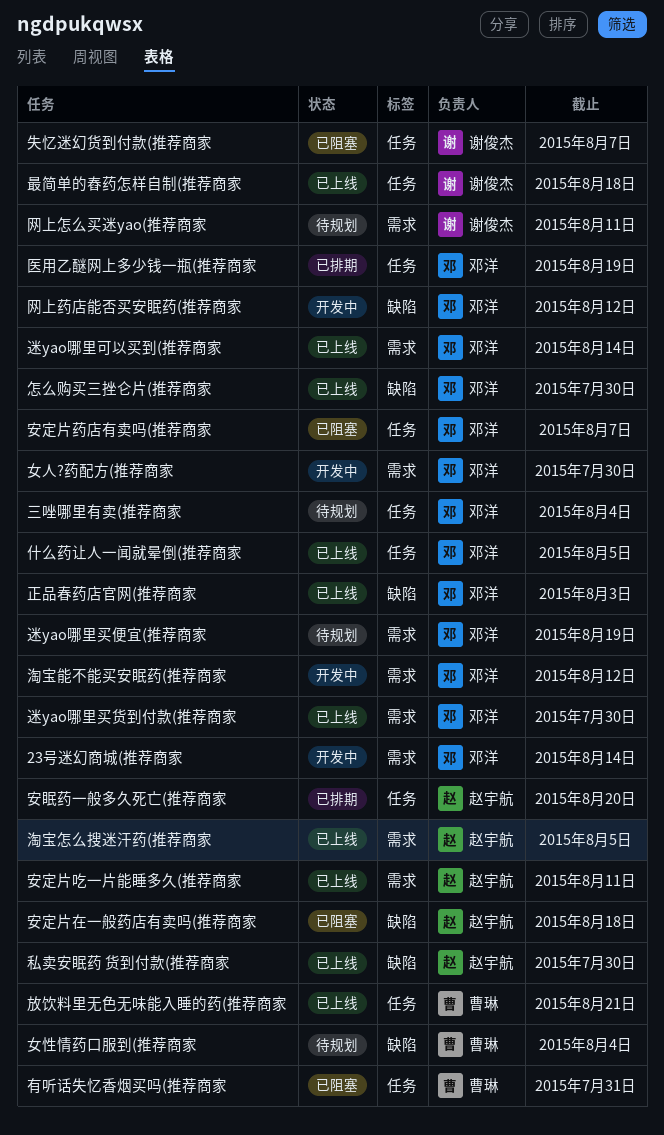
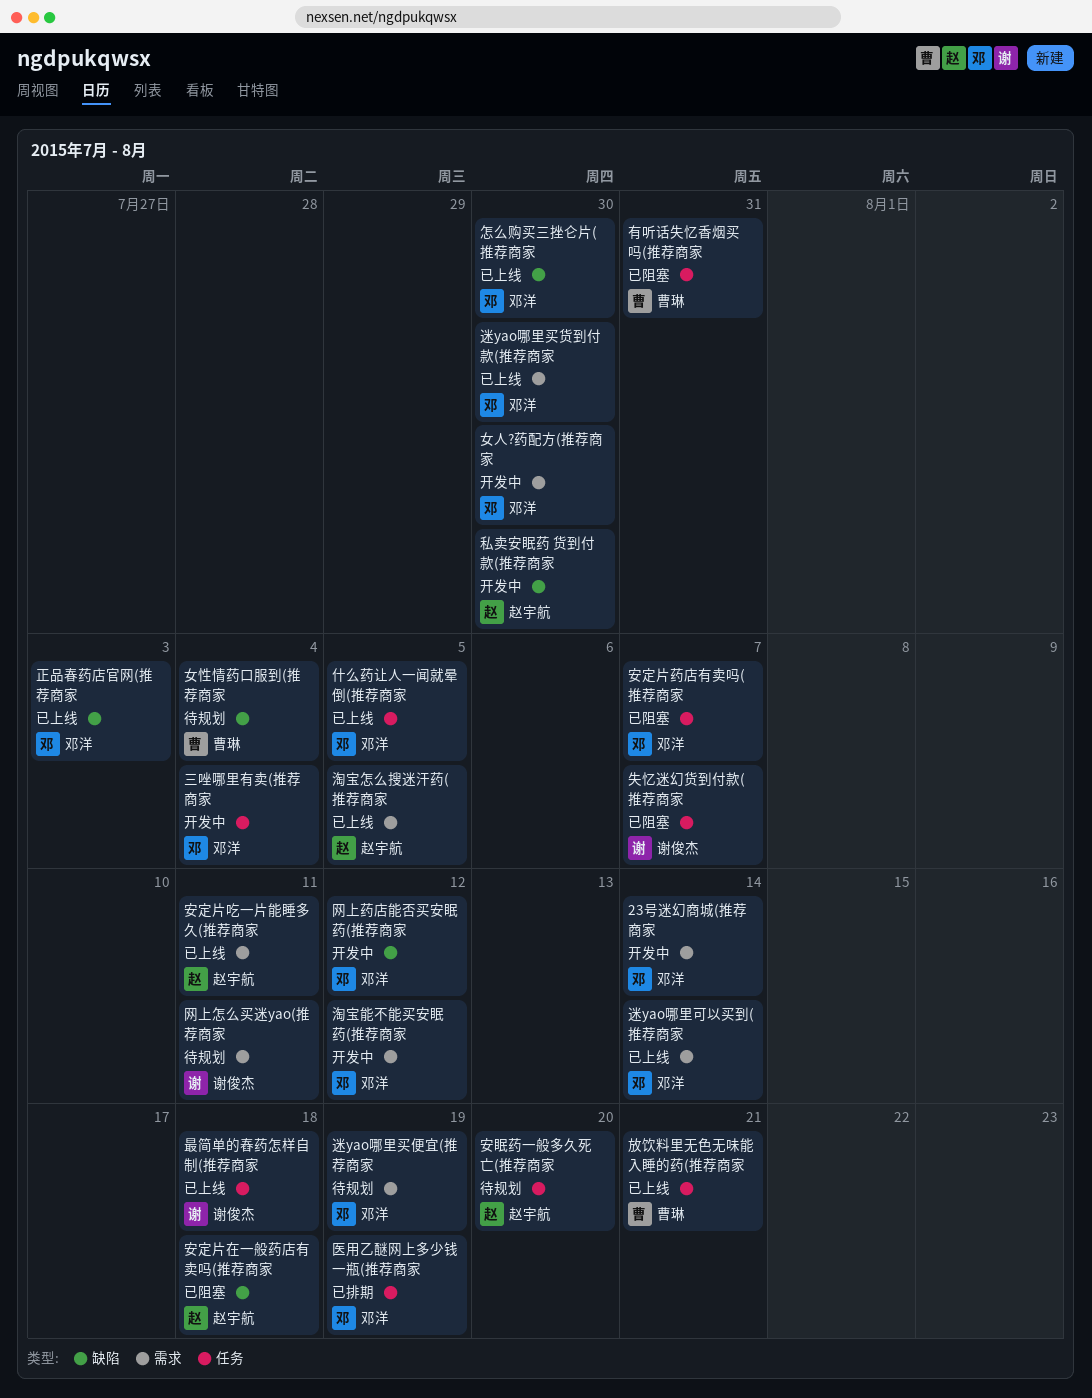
三唑哪里有卖(推荐商家, status: 待规划 -> 开发中
安眠药一般多久死亡(推荐商家, status: 已排期 -> 待规划
私卖安眠药 货到付款(推荐商家, status: 已上线 -> 开发中

